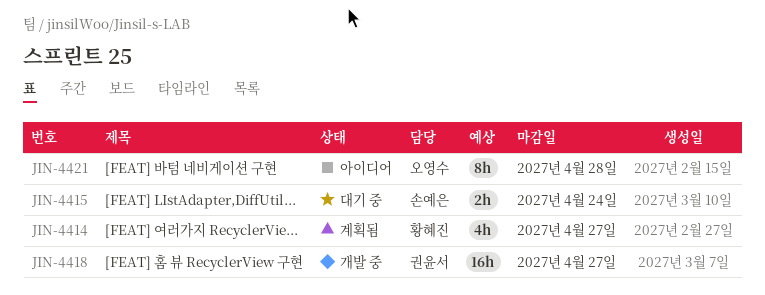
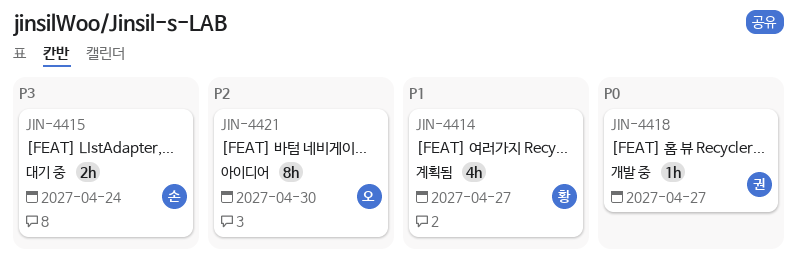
JIN-4418, estimate: 16h -> 1h
JIN-4421, due: Apr 28 -> Apr 30

